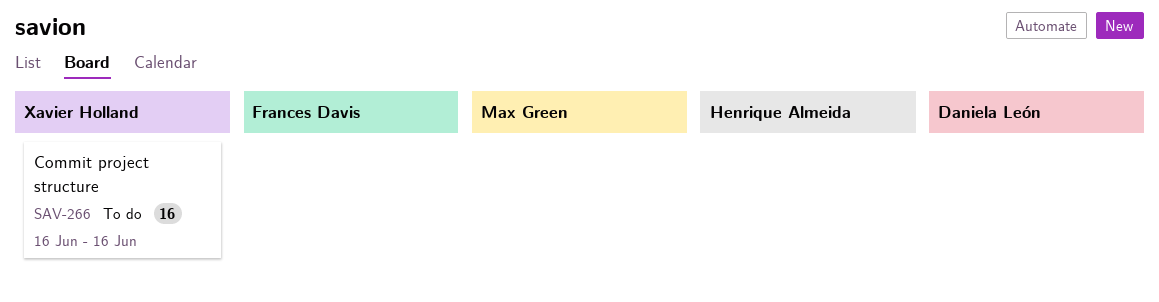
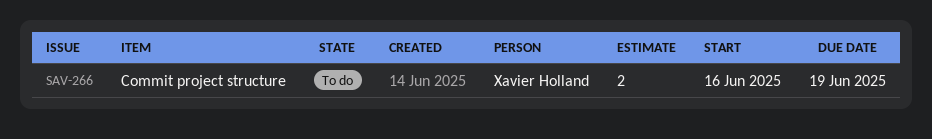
SAV-266, estimate: 16 -> 2
SAV-266, due: Jun 16 -> Jun 19

